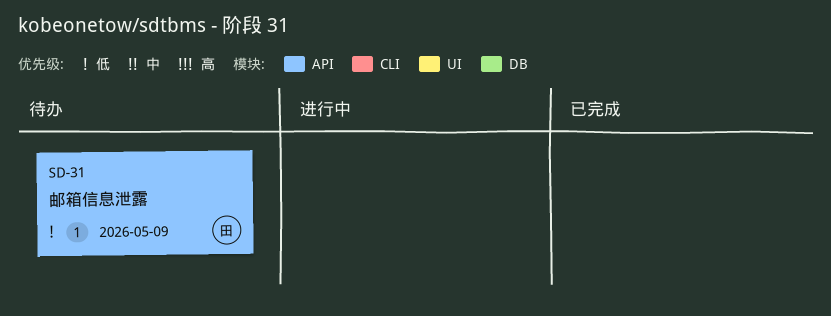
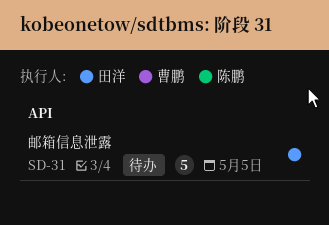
SD-31, estimate: 1 -> 5
SD-31, due: May 9 -> May 5

